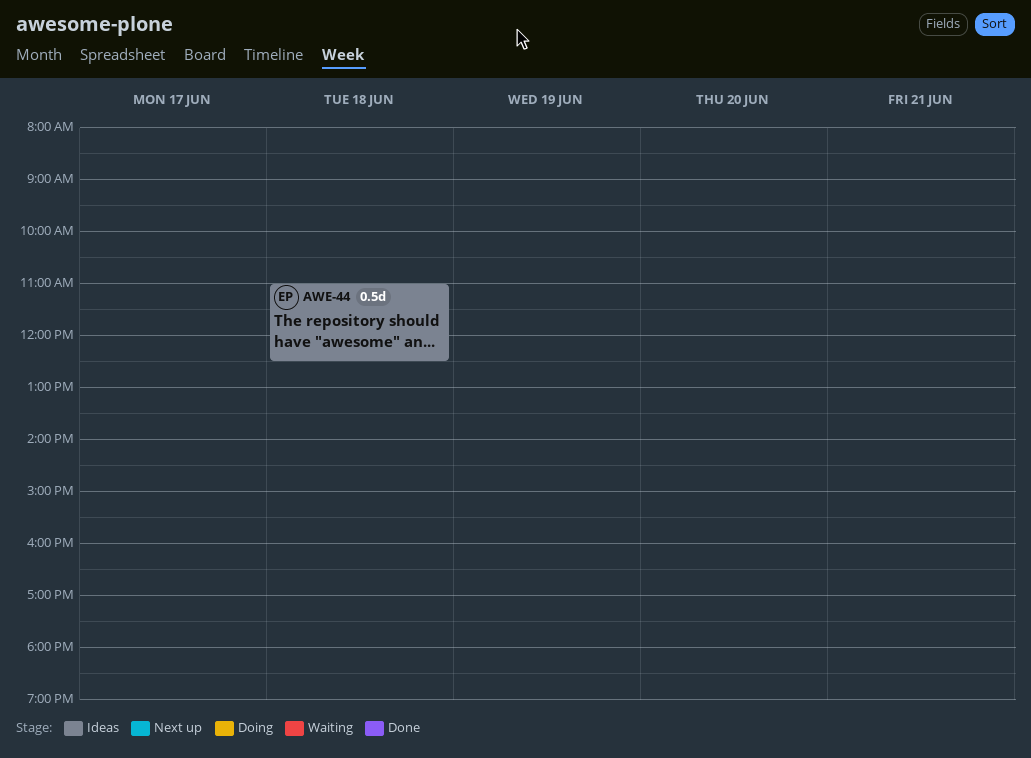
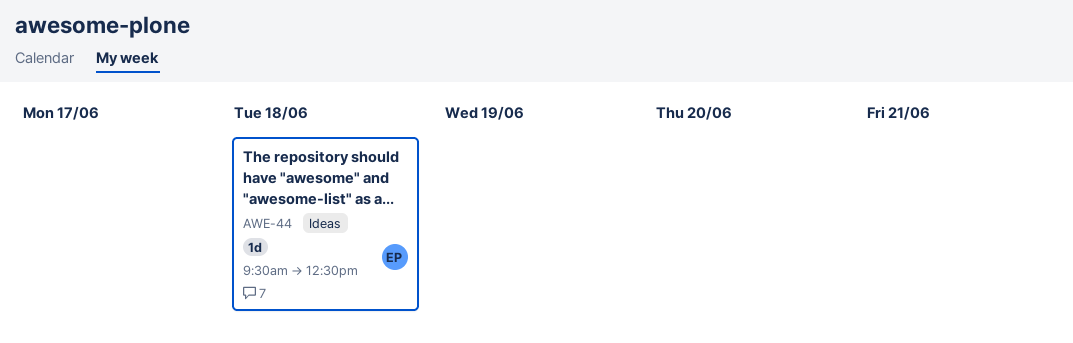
AWE-44, estimate: 0.5d -> 1d
AWE-44, begins: 11:00 -> 09:30

